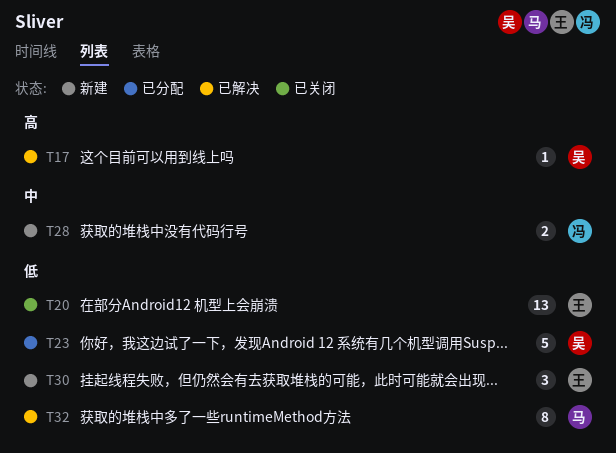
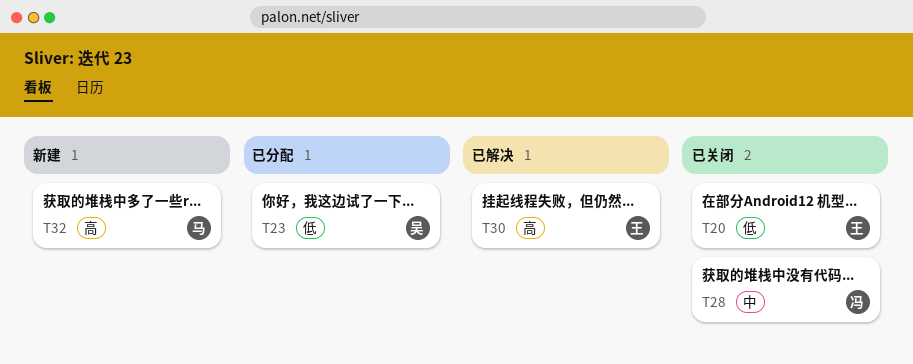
T17: present -> none
T28, status: 新建 -> 已关闭
T30, status: 新建 -> 已解决
T30, priority: 低 -> 高
T32, status: 已解决 -> 新建
T32, priority: 低 -> 高

